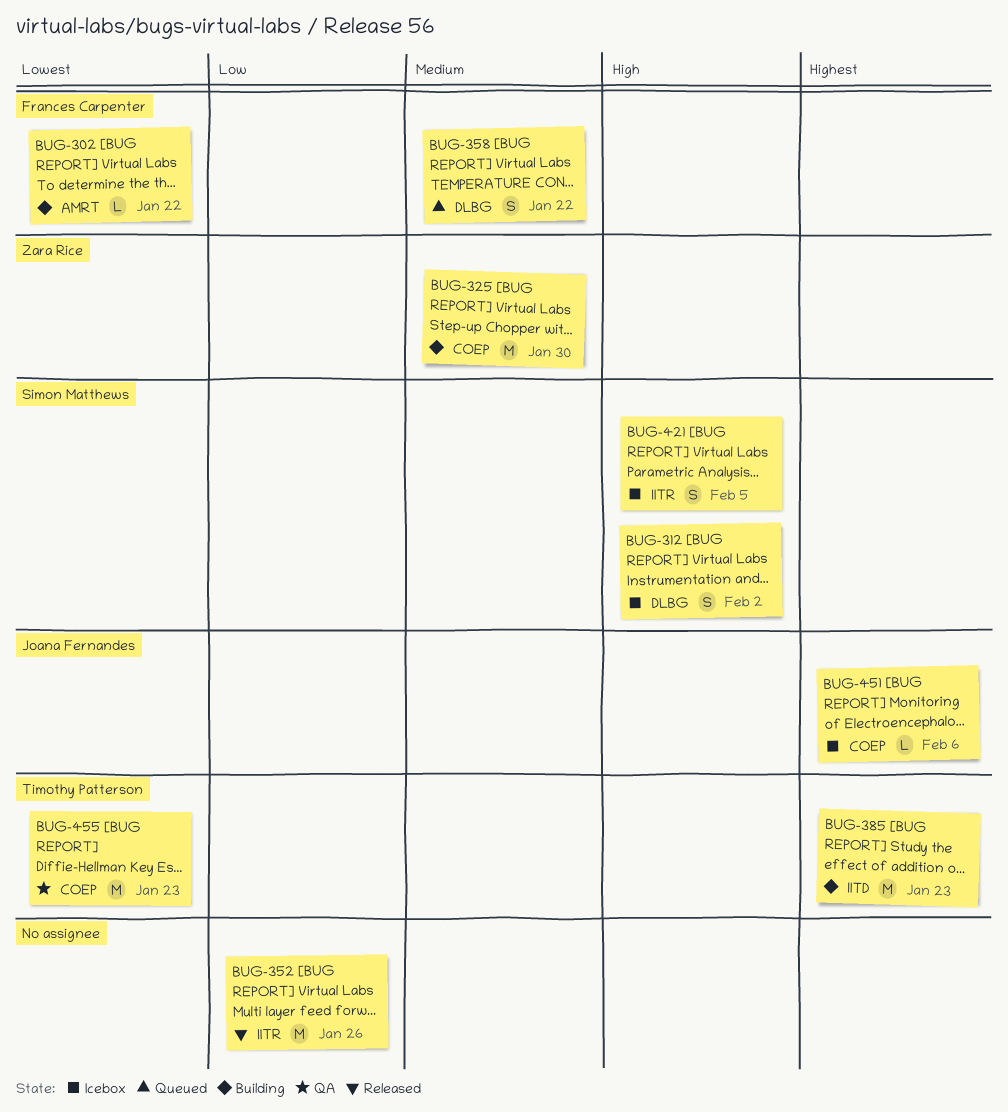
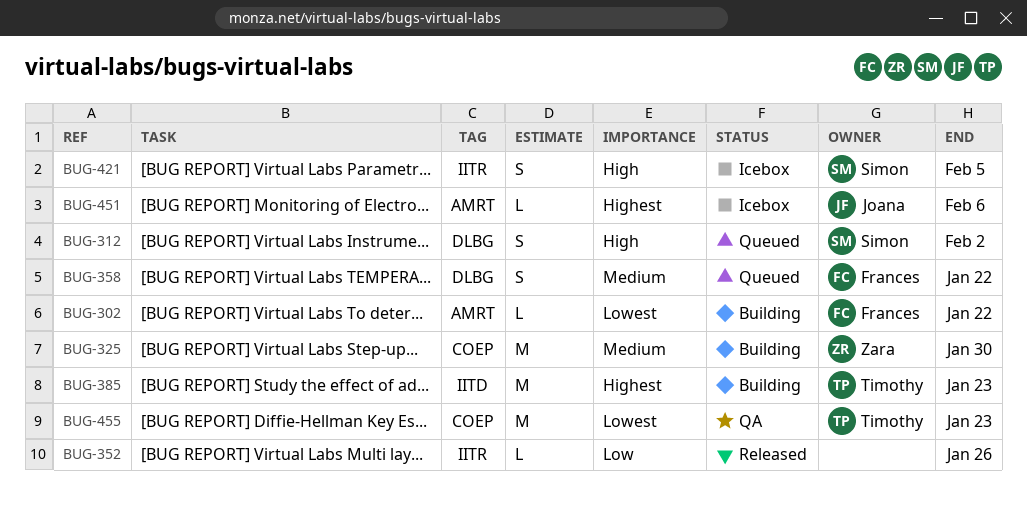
BUG-312, status: Icebox -> Queued
BUG-352, estimate: M -> L
BUG-451, label: COEP -> AMRT

